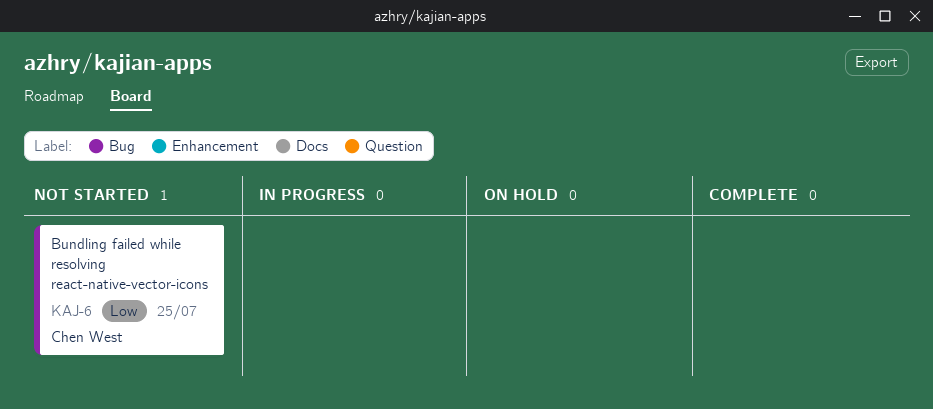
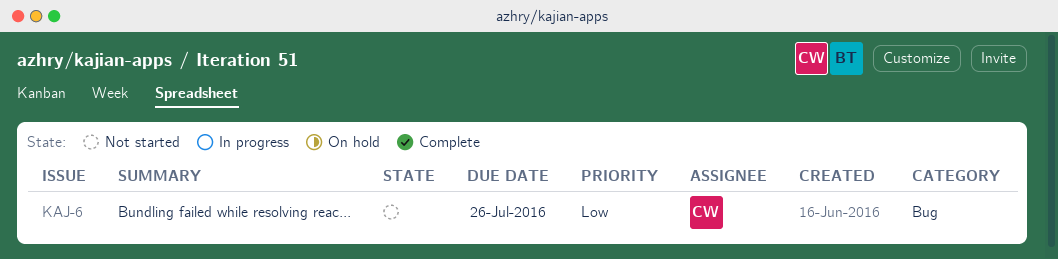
KAJ-6, due: Jul 25 -> Jul 26

